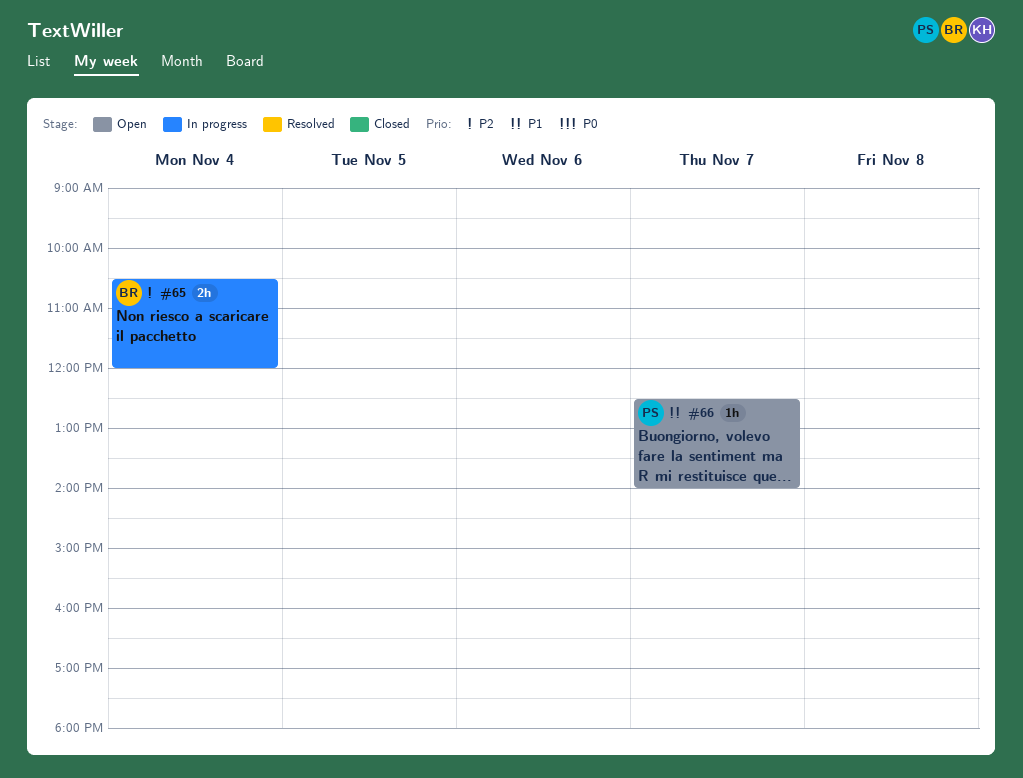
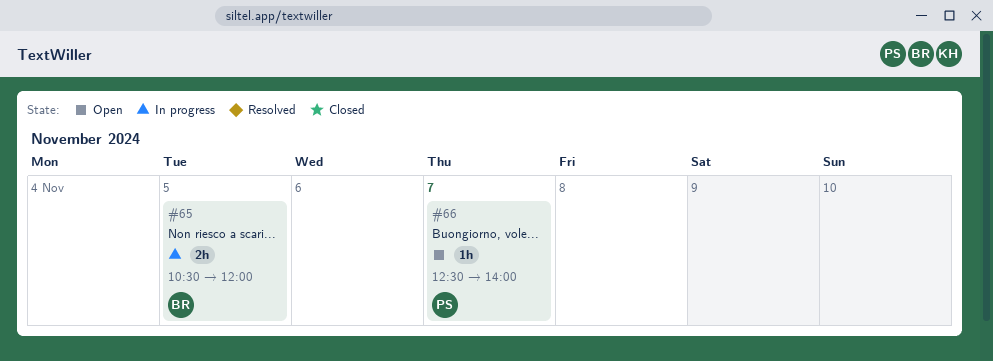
#65, day: Nov 4 -> Nov 5

